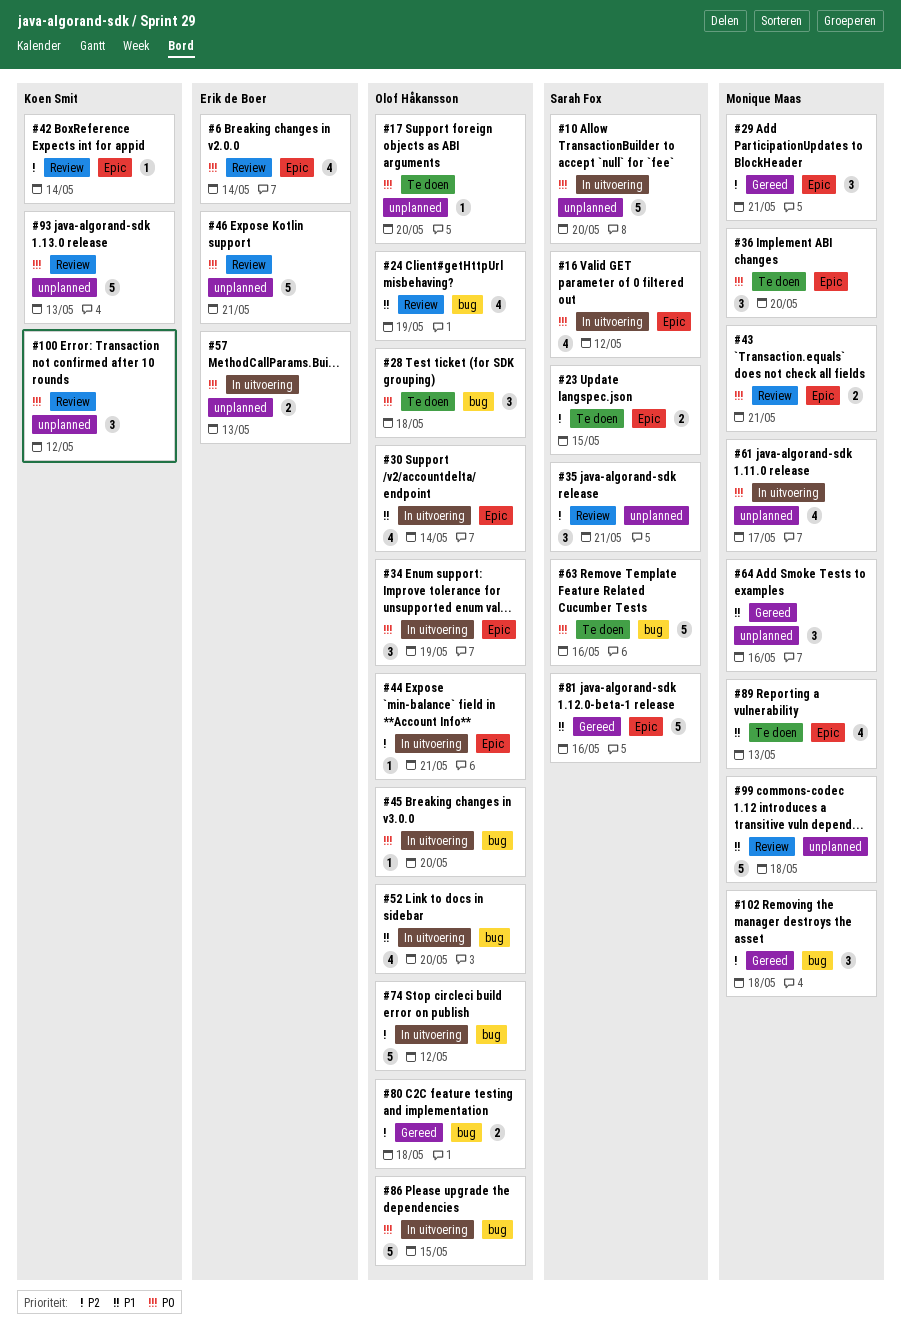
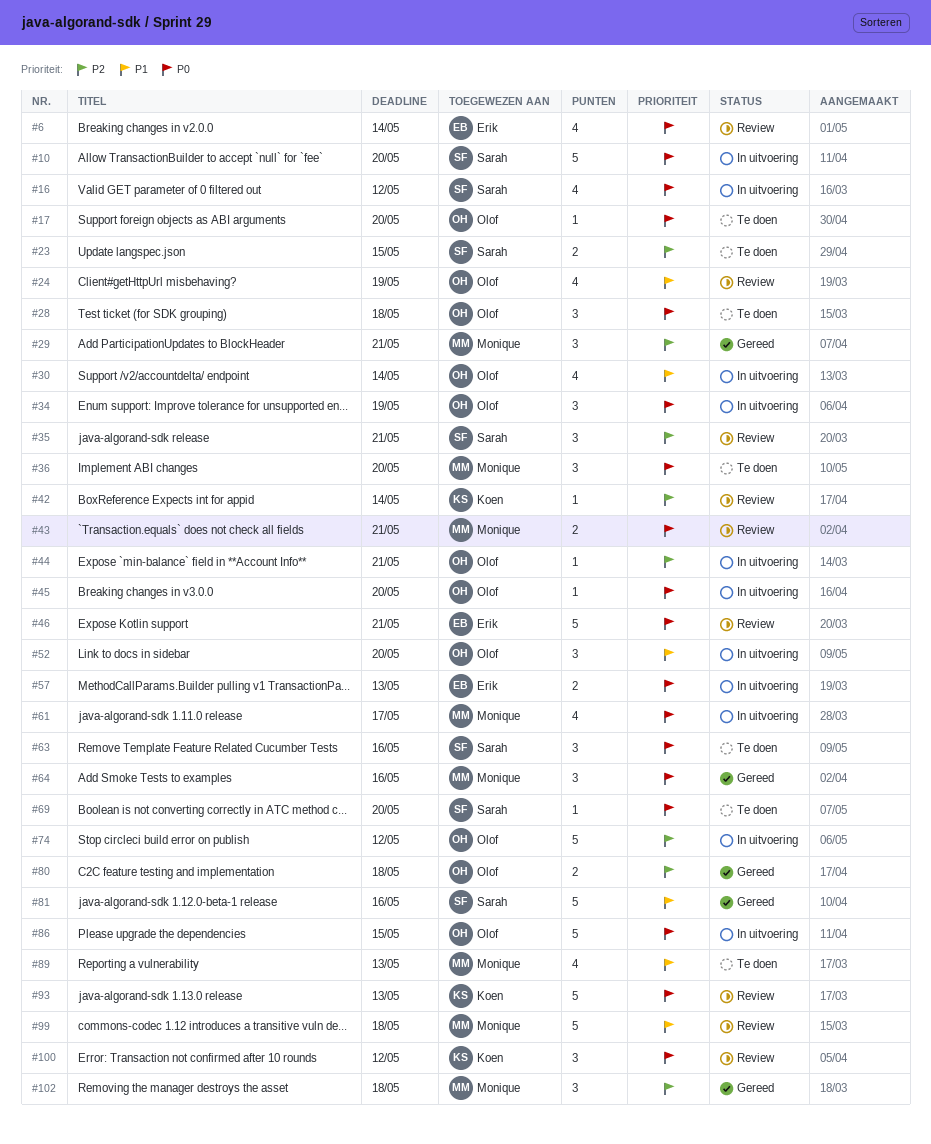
#52, estimate: 4 -> 3
#63, estimate: 5 -> 3
#64, priority: P1 -> P0
#69: none -> present

